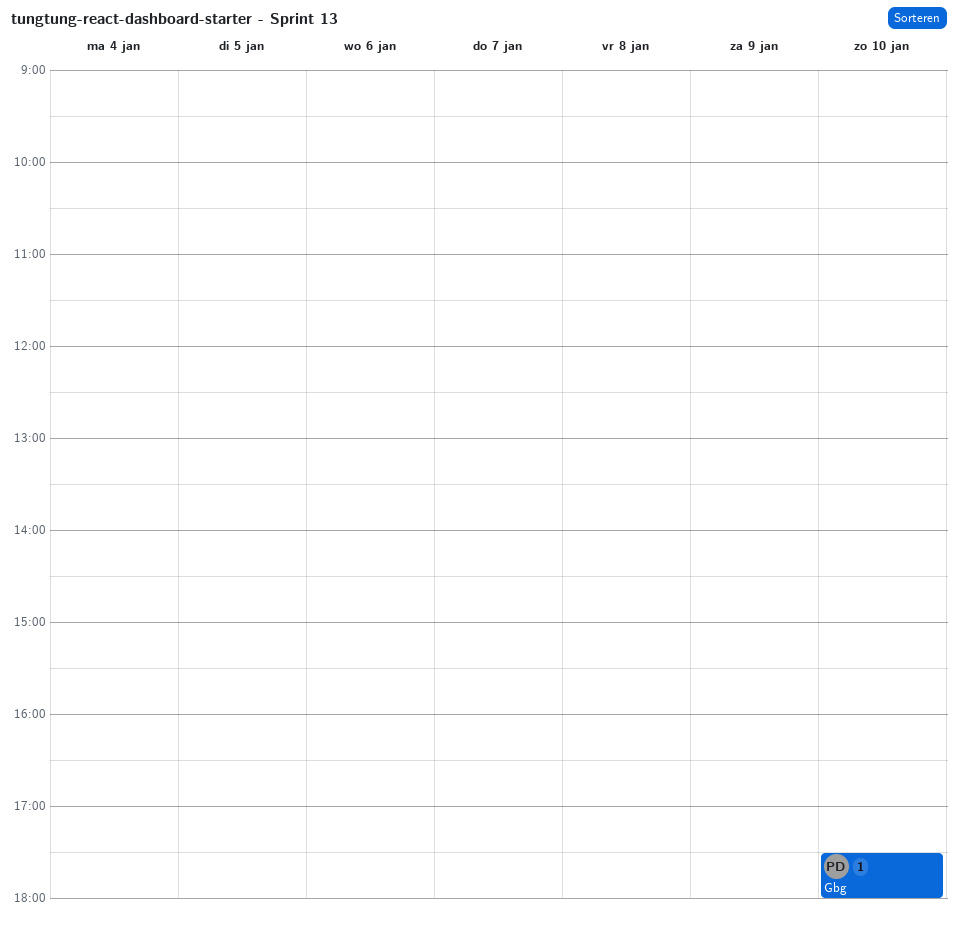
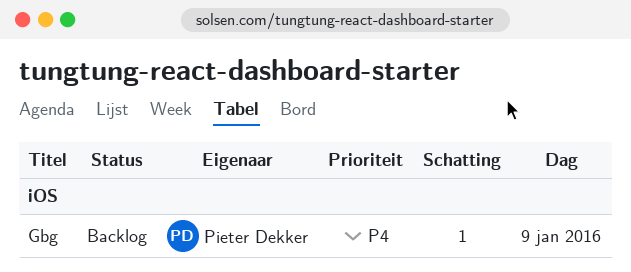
Gbg, day: Jan 10 -> Jan 9

